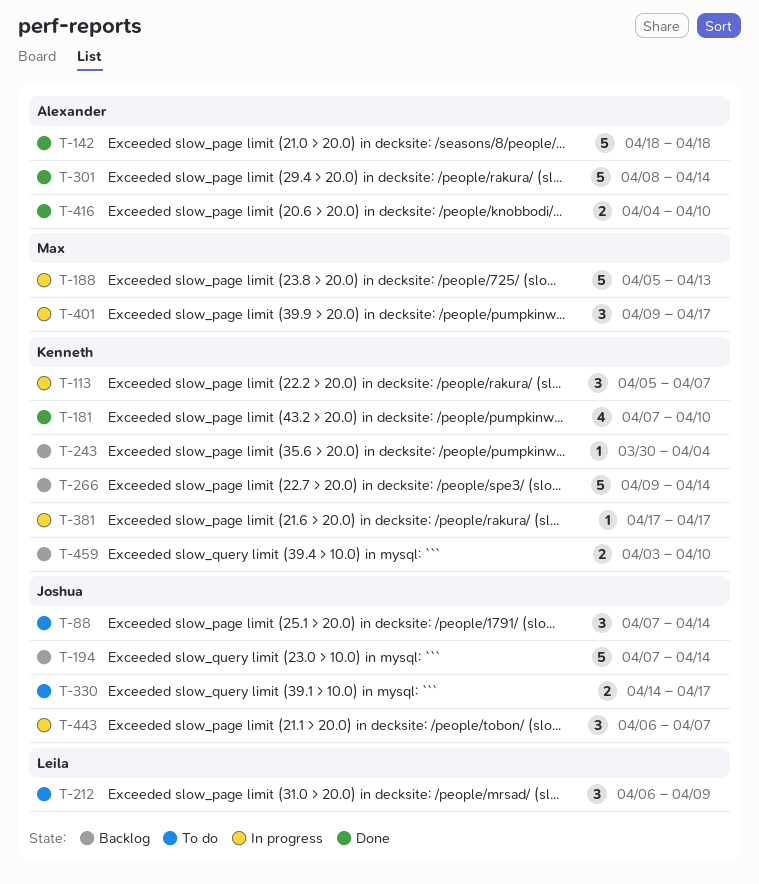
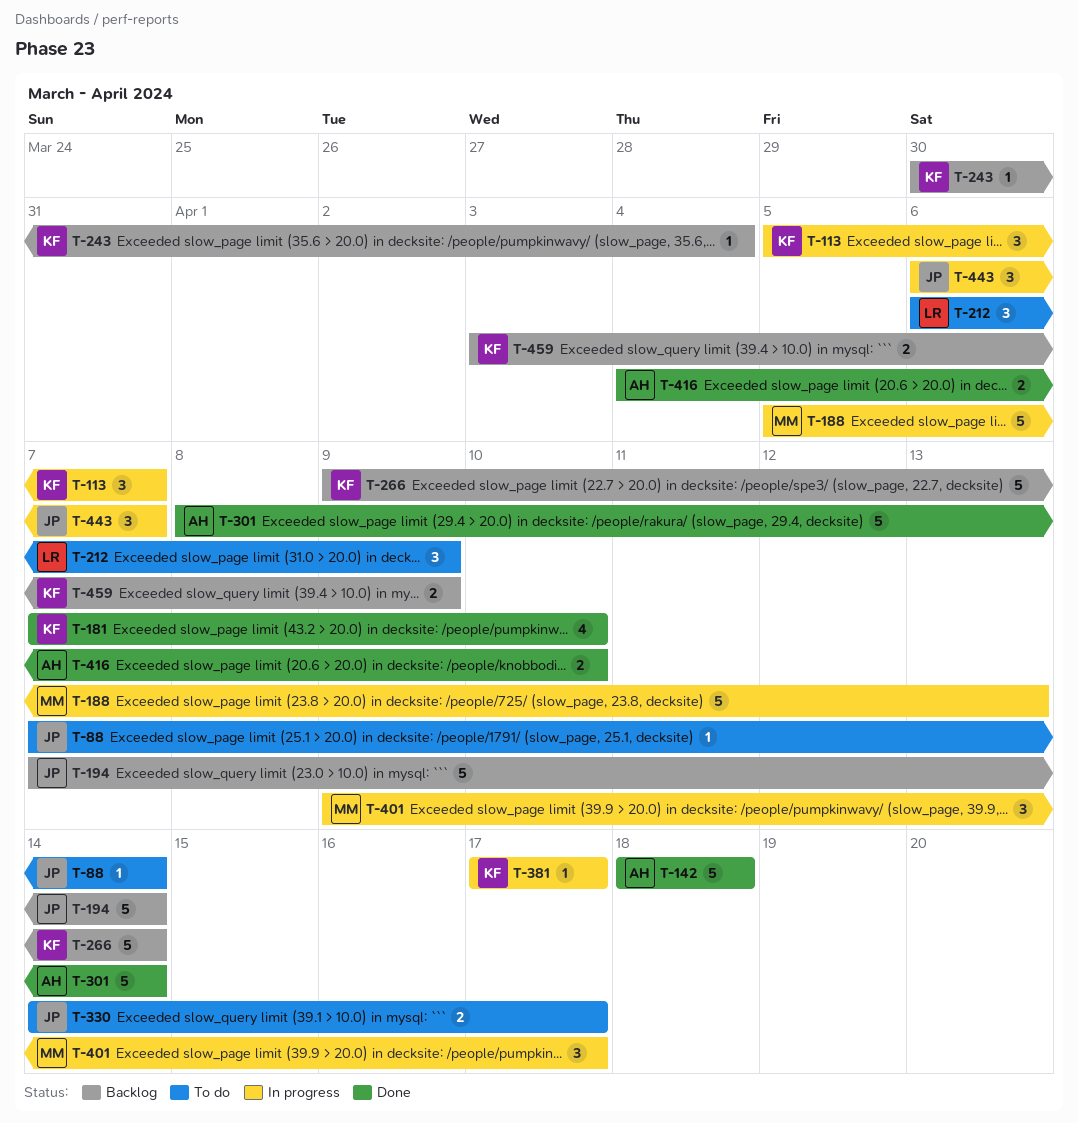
T-88, estimate: 3 -> 1
T-459, due: Apr 10 -> Apr 9

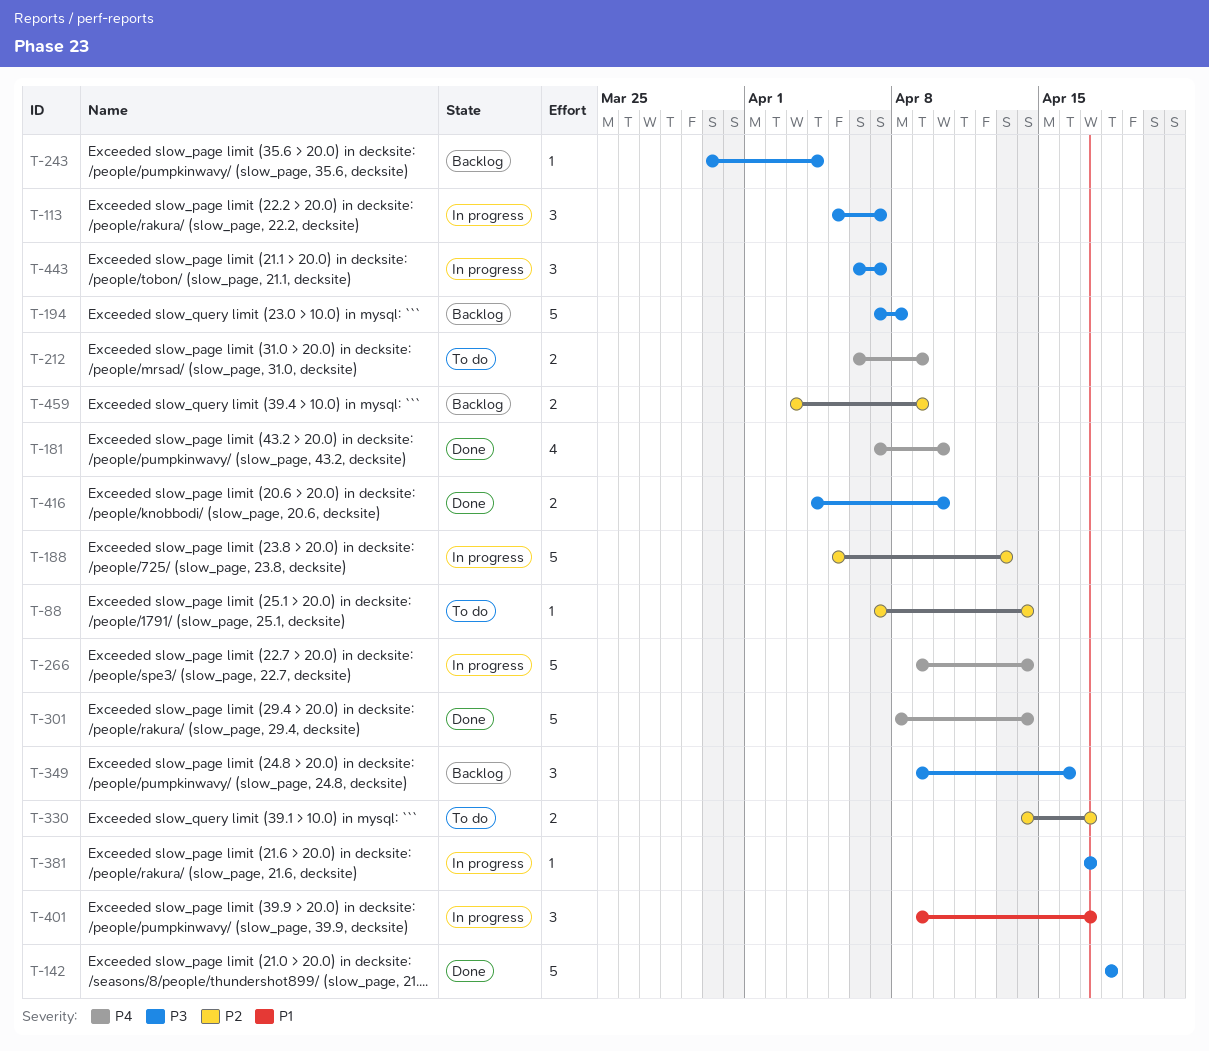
T-194, due: Apr 14 -> Apr 8
T-212, estimate: 3 -> 2
T-266, status: Backlog -> In progress
T-349: none -> present

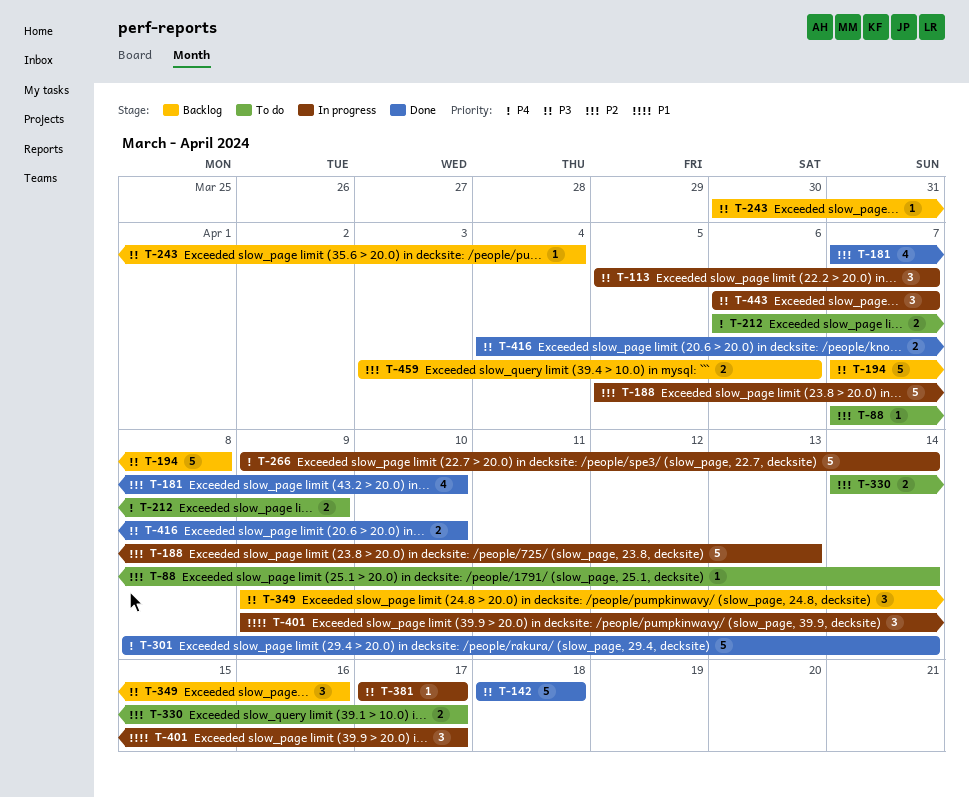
T-181, priority: P4 -> P2
T-459, due: Apr 9 -> Apr 6

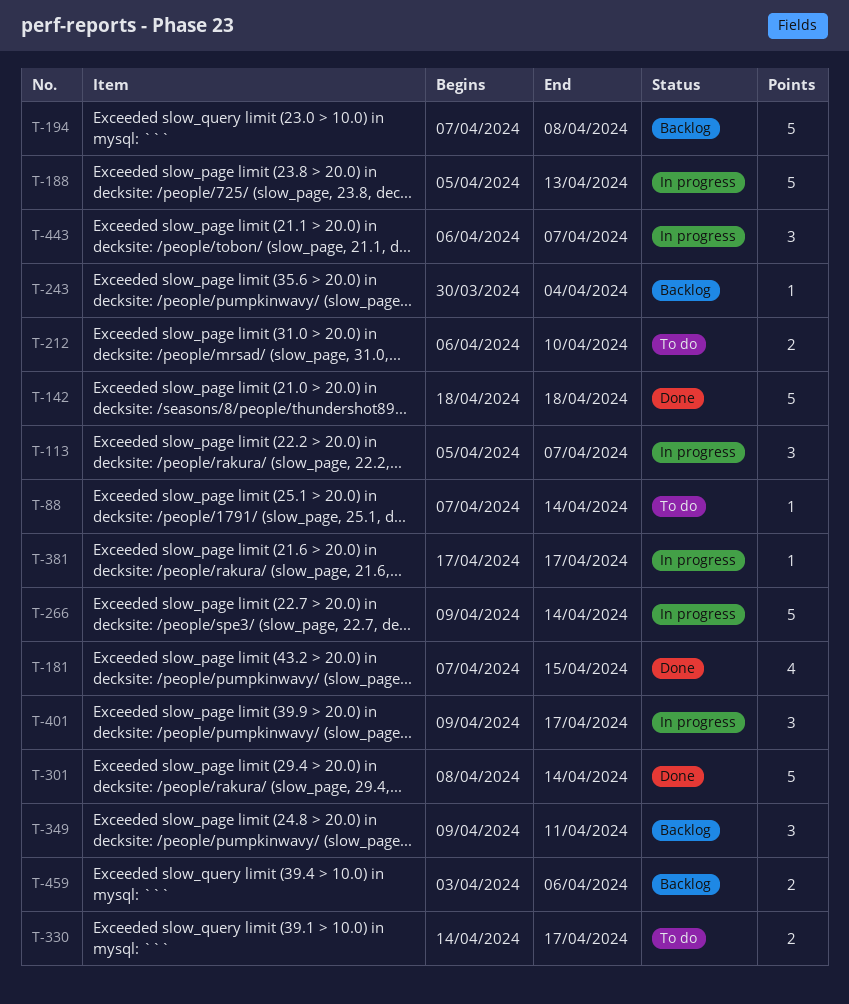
T-181, due: Apr 10 -> Apr 15
T-212, due: Apr 9 -> Apr 10
T-349, due: Apr 16 -> Apr 11
T-416: present -> none

